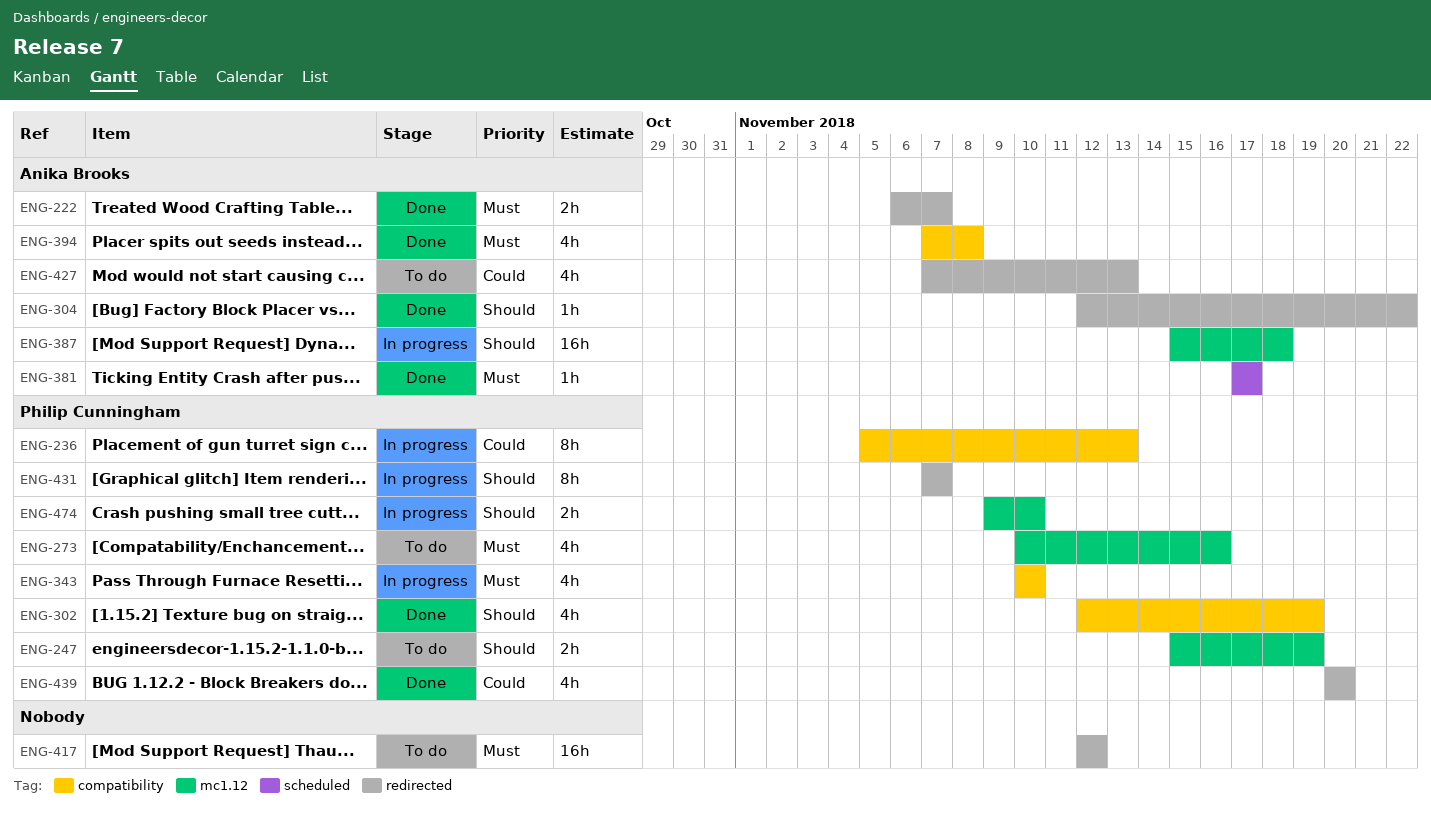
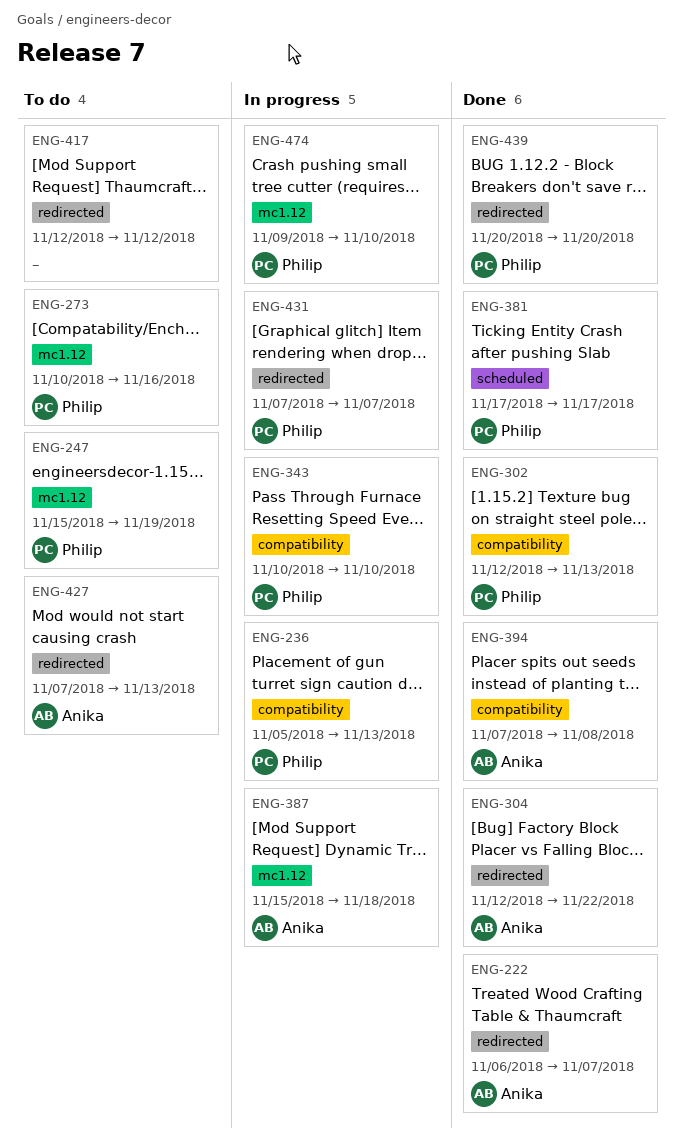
ENG-302, due: Nov 19 -> Nov 13
ENG-381, owner: Anika Brooks -> Philip Cunningham

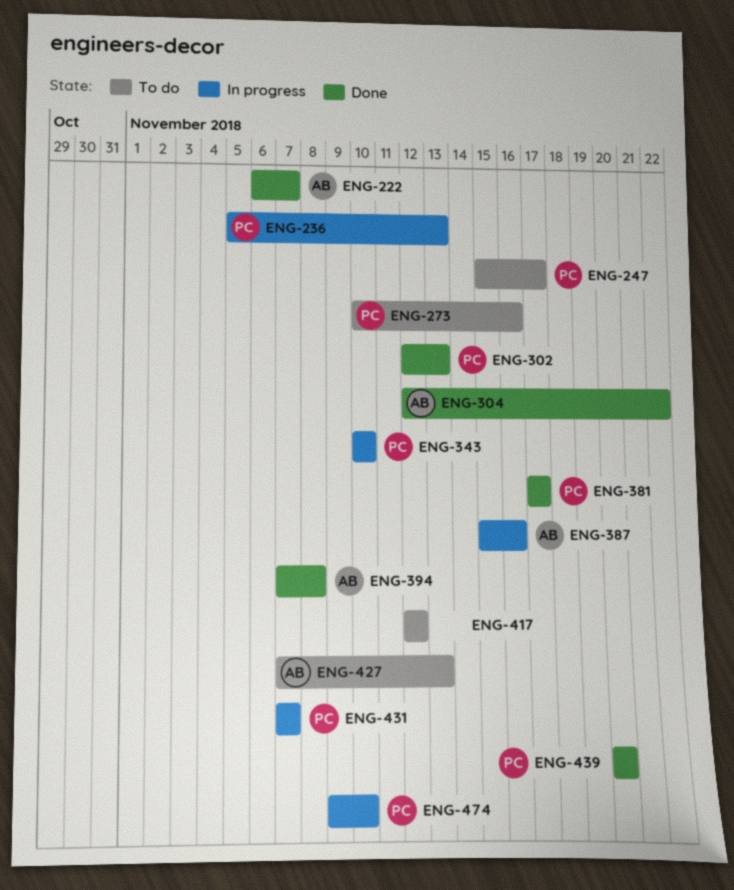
ENG-247, due: Nov 19 -> Nov 17
ENG-387, due: Nov 18 -> Nov 16

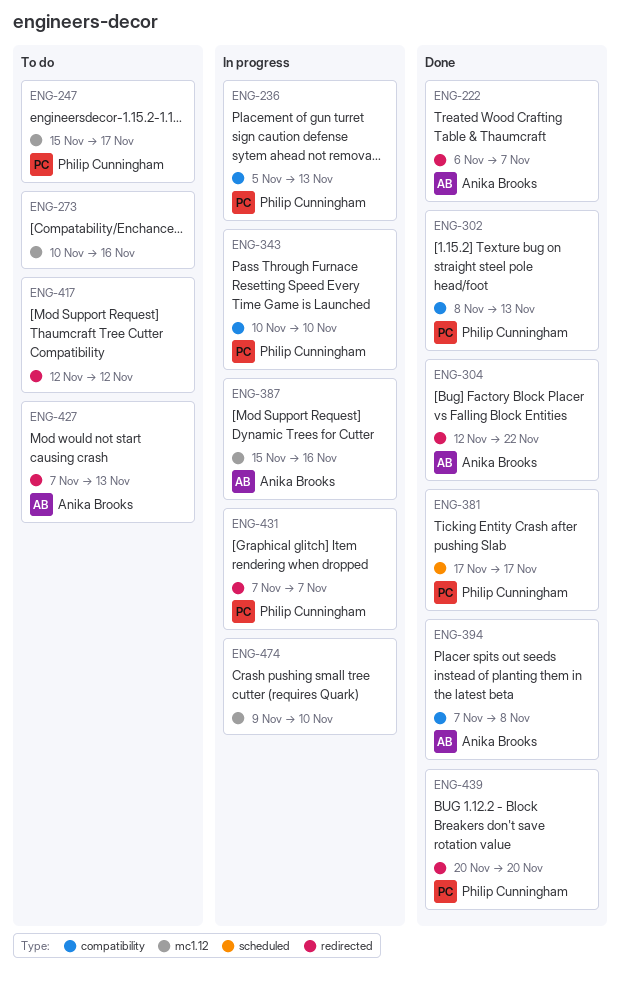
ENG-273, owner: Philip Cunningham -> none
ENG-302, start: Nov 12 -> Nov 8
ENG-474, owner: Philip Cunningham -> none

